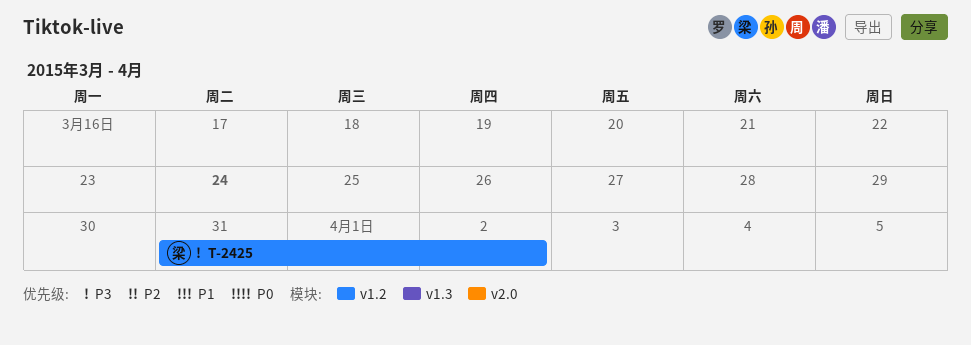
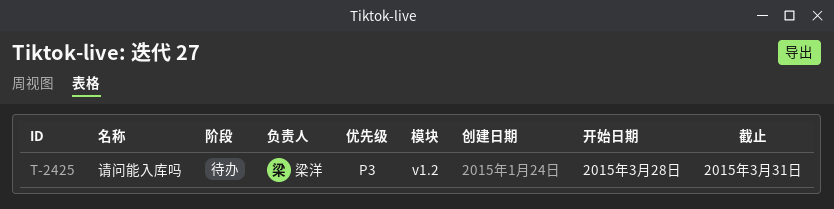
T-2425, start: Mar 31 -> Mar 28
T-2425, due: Apr 2 -> Mar 31

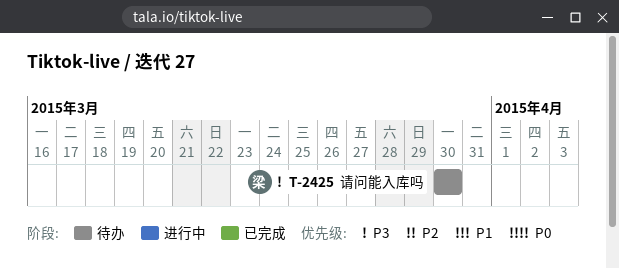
T-2425, start: Mar 28 -> Mar 30
T-2425, due: Mar 31 -> Mar 30

